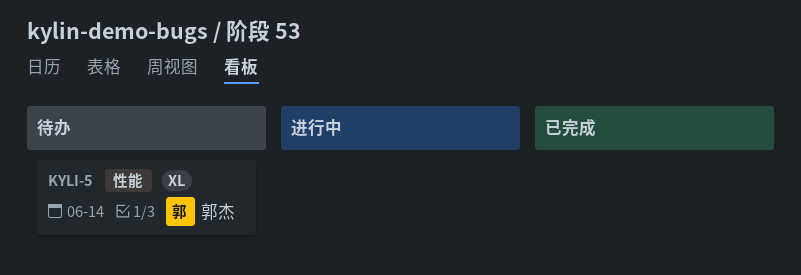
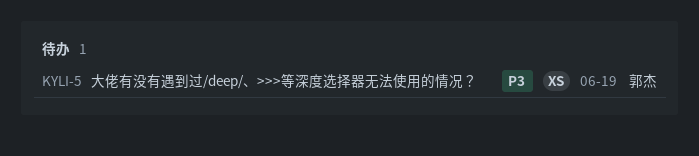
KYLI-5, estimate: XL -> XS
KYLI-5, due: Jun 14 -> Jun 19

